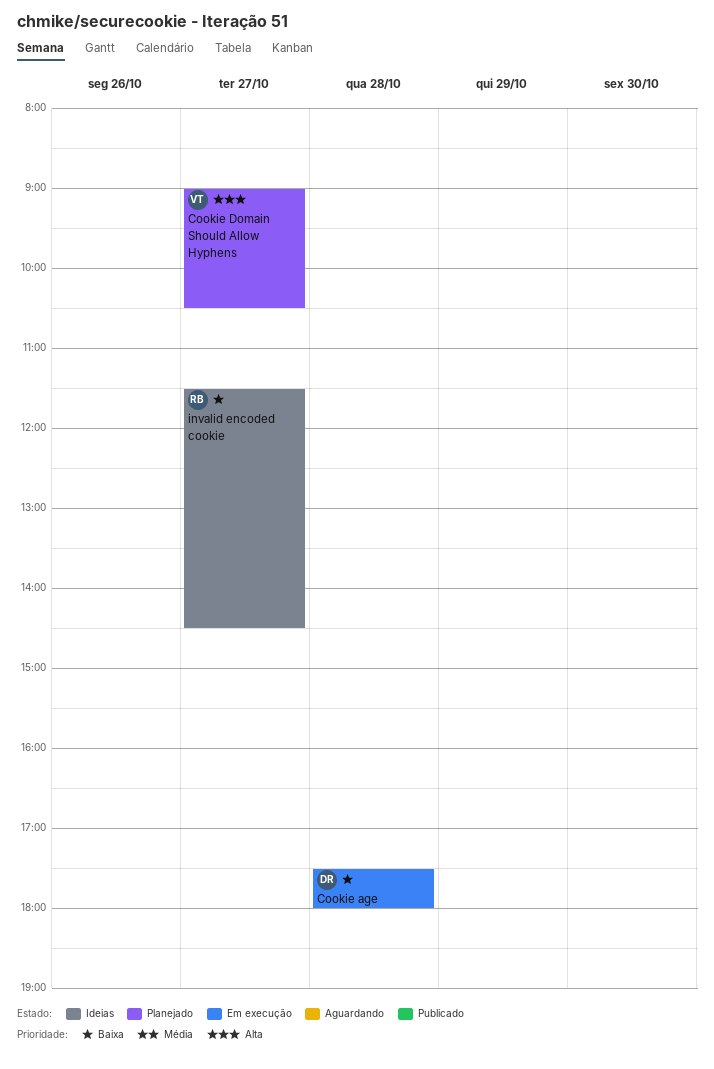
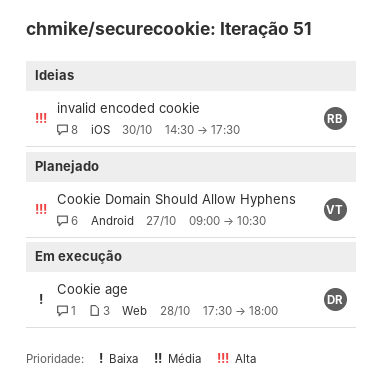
invalid encoded cookie, priority: Baixa -> Alta
invalid encoded cookie, day: Oct 27 -> Oct 30
invalid encoded cookie, begins: 11:30 -> 14:30
invalid encoded cookie, ends: 14:30 -> 17:30

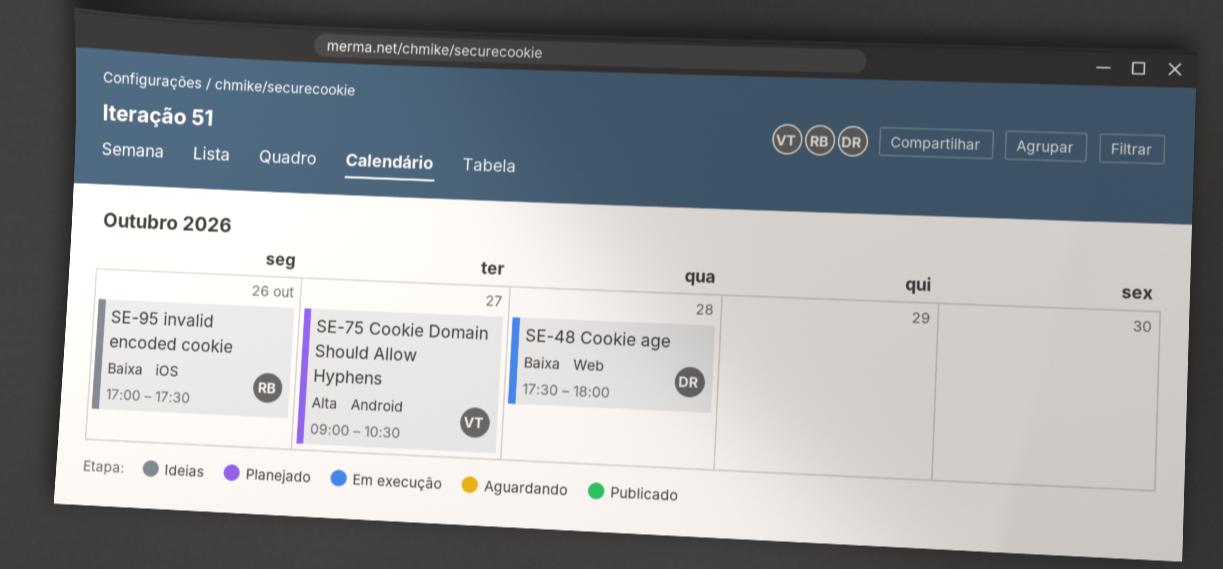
invalid encoded cookie, priority: Alta -> Baixa
invalid encoded cookie, day: Oct 30 -> Oct 26
invalid encoded cookie, begins: 14:30 -> 17:00

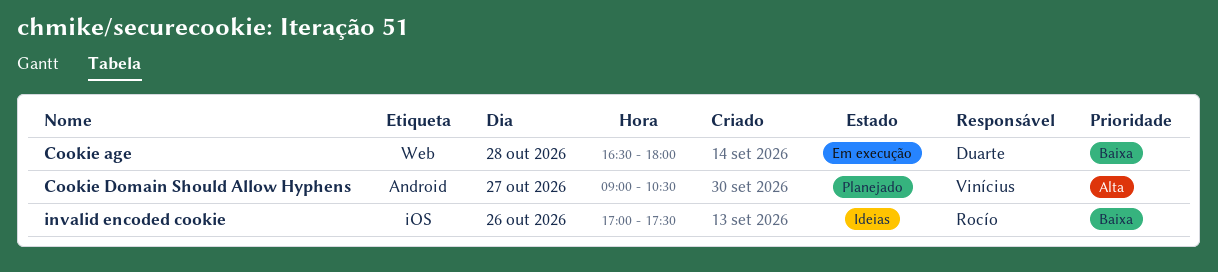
Cookie age, begins: 17:30 -> 16:30

